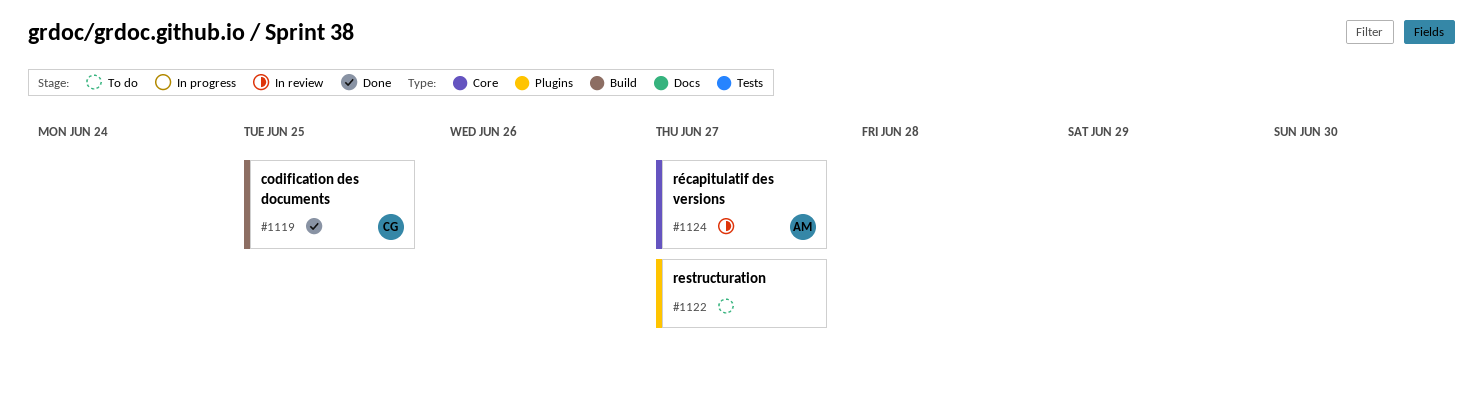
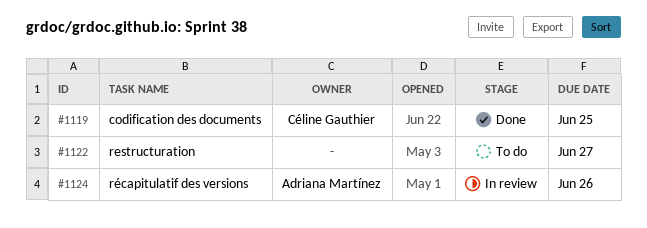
#1124, due: Jun 27 -> Jun 26

